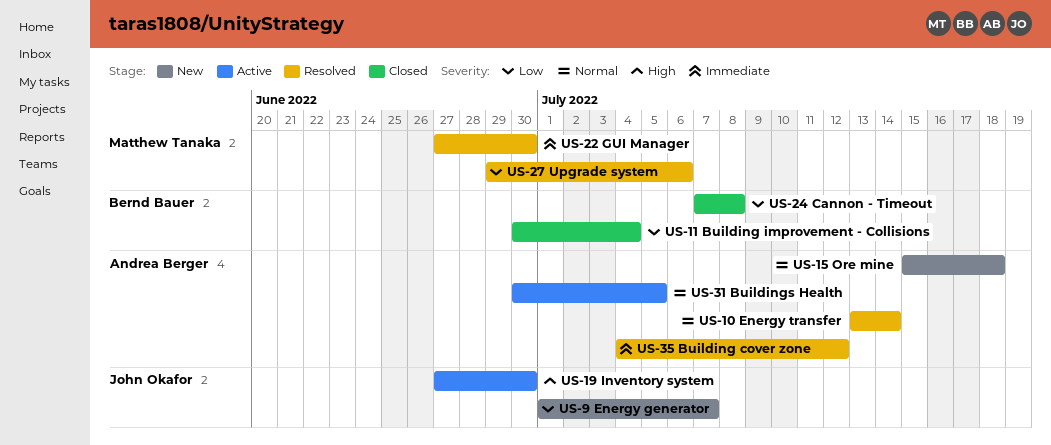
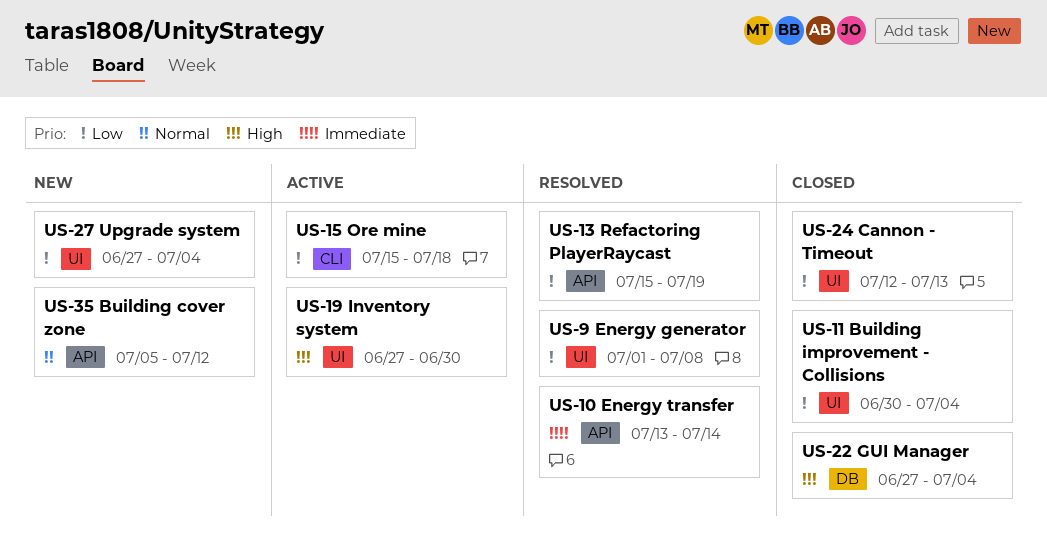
US-10 Energy transfer, priority: Normal -> Immediate
US-13 Refactoring PlayerRaycast: none -> present
US-15 Ore mine, status: New -> Active
US-15 Ore mine, priority: Normal -> Low
US-22 GUI Manager, status: Resolved -> Closed
US-22 GUI Manager, priority: Immediate -> High
US-22 GUI Manager, due: Jun 30 -> Jul 4
US-24 Cannon - Timeout, start: Jul 7 -> Jul 12
US-24 Cannon - Timeout, due: Jul 8 -> Jul 13
US-27 Upgrade system, status: Resolved -> New
US-27 Upgrade system, start: Jun 29 -> Jun 27
US-27 Upgrade system, due: Jul 6 -> Jul 4
US-31 Buildings Health: present -> none
US-35 Building cover zone, status: Resolved -> New
US-35 Building cover zone, priority: Immediate -> Normal
US-35 Building cover zone, start: Jul 4 -> Jul 5
US-9 Energy generator, status: New -> Resolved
US-9 Energy generator, due: Jul 7 -> Jul 8

